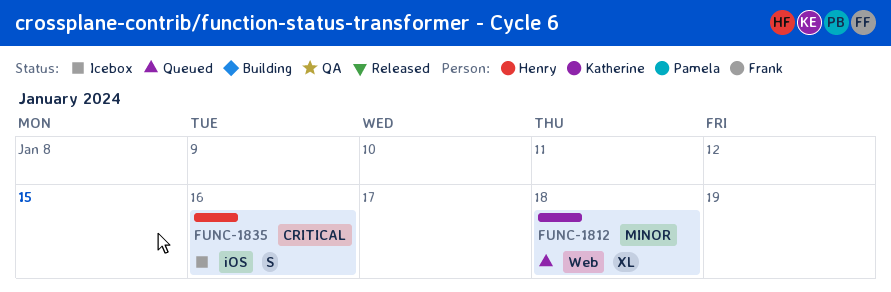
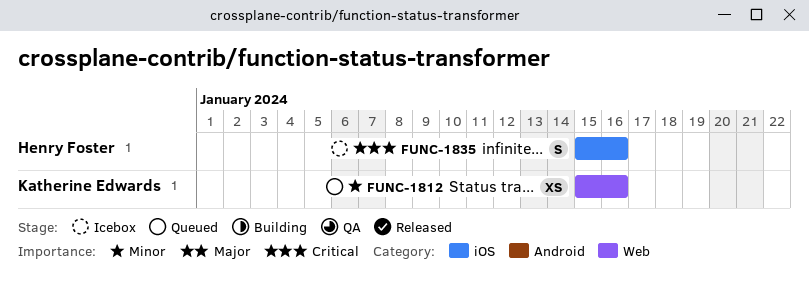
FUNC-1812, estimate: XL -> XS
FUNC-1812, due: Jan 18 -> Jan 16

